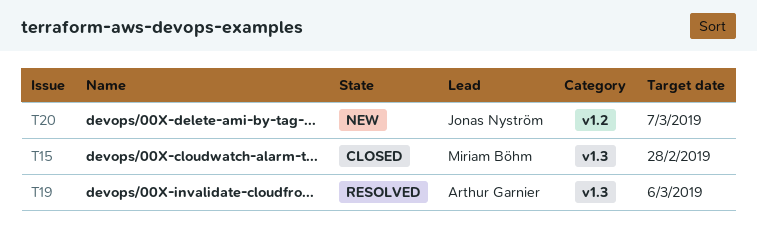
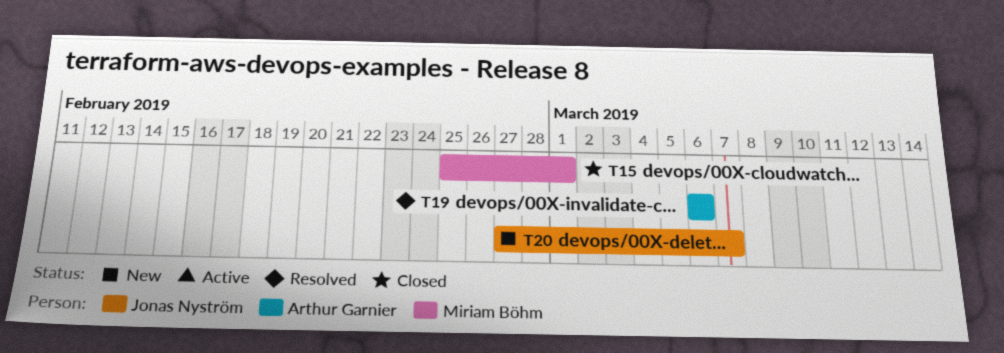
T15, due: Feb 28 -> Mar 1

